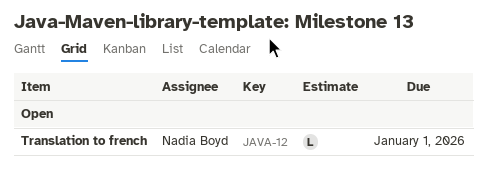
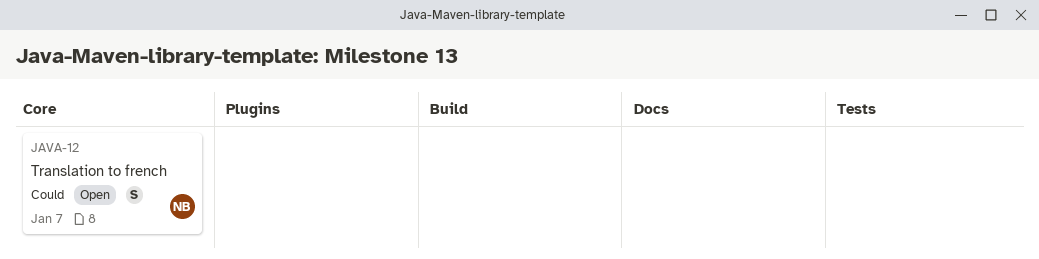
JAVA-12, estimate: L -> S
JAVA-12, due: Jan 1 -> Jan 7

